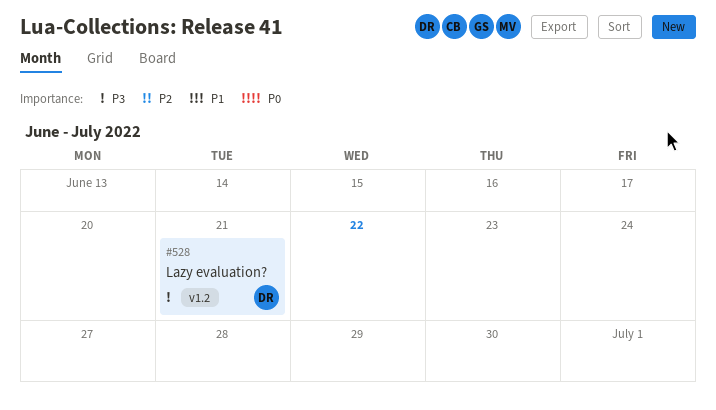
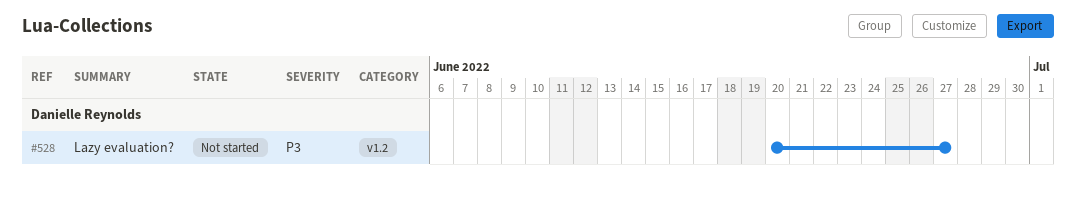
#528, due: Jun 21 -> Jun 27

